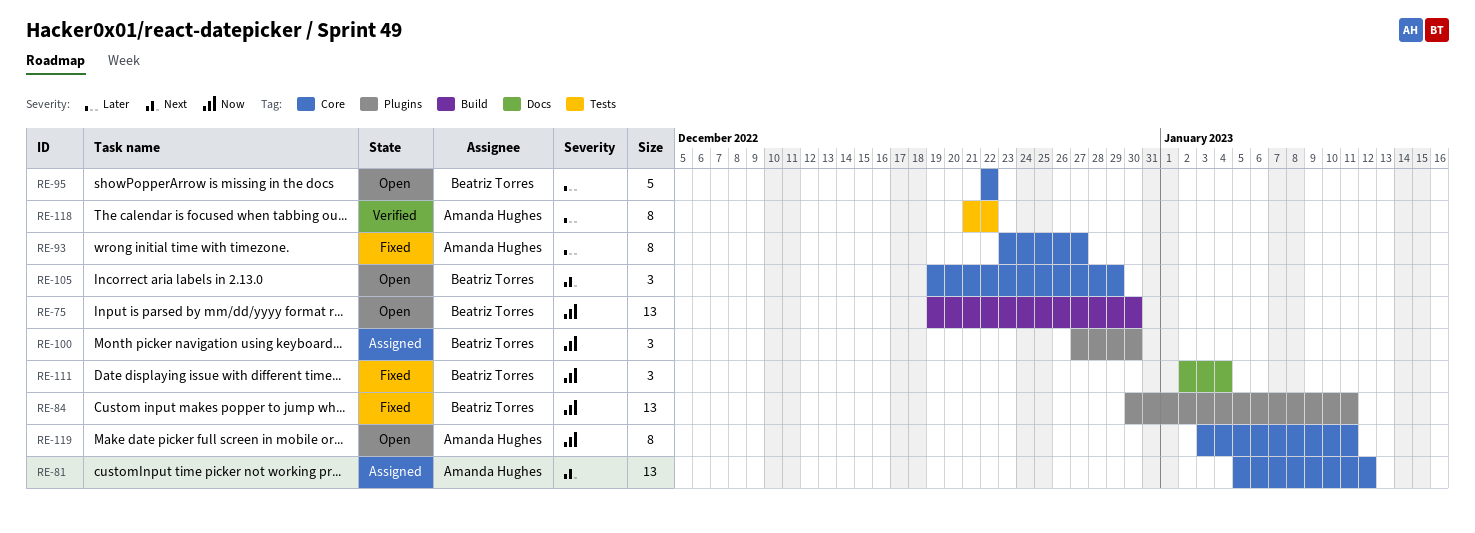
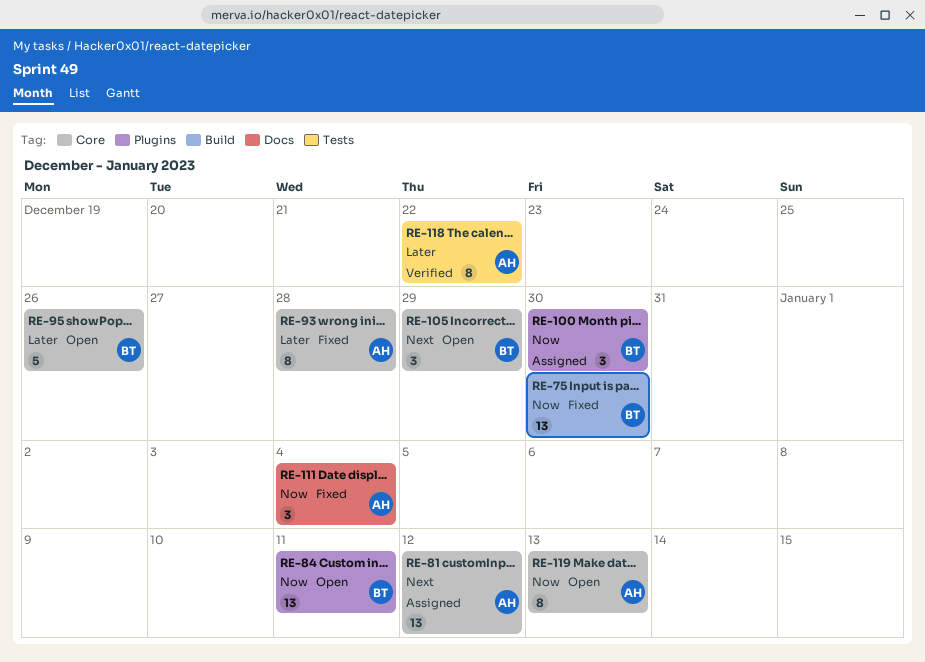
RE-75, status: Open -> Fixed
RE-84, status: Fixed -> Open
RE-93, due: Dec 27 -> Dec 28
RE-95, due: Dec 22 -> Dec 26
RE-111, owner: Beatriz Torres -> Amanda Hughes
RE-119, due: Jan 11 -> Jan 13

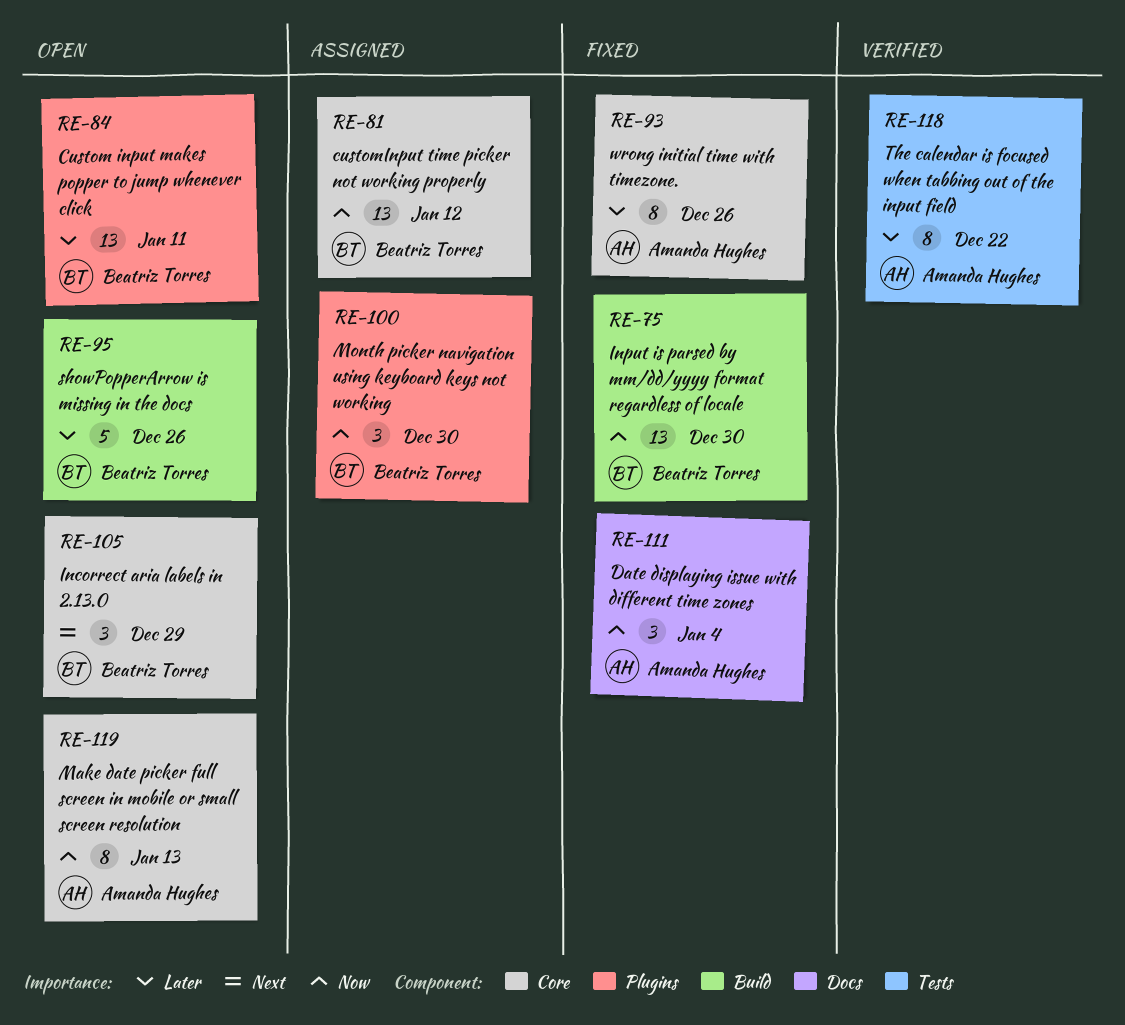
RE-81, owner: Amanda Hughes -> Beatriz Torres
RE-81, priority: Next -> Now
RE-84, priority: Now -> Later
RE-93, due: Dec 28 -> Dec 26
RE-95, label: Core -> Build

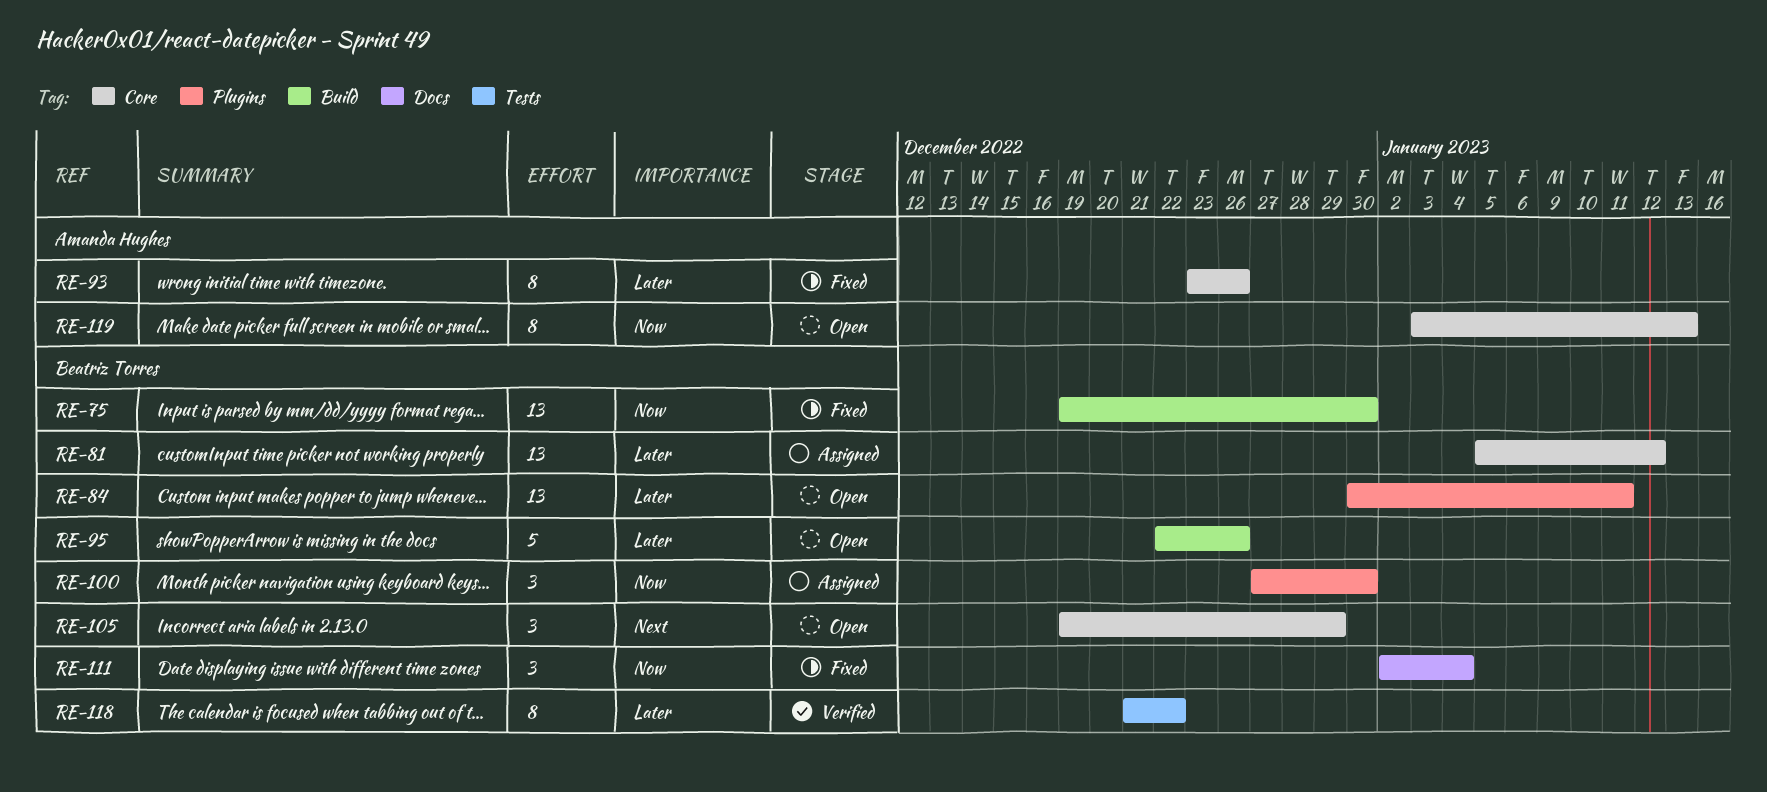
RE-81, priority: Now -> Later
RE-111, owner: Amanda Hughes -> Beatriz Torres
RE-118, owner: Amanda Hughes -> Beatriz Torres

